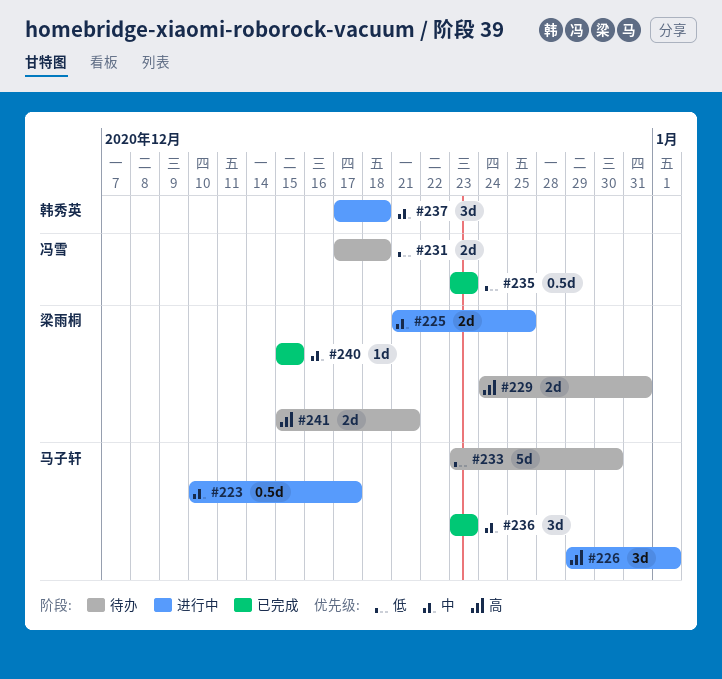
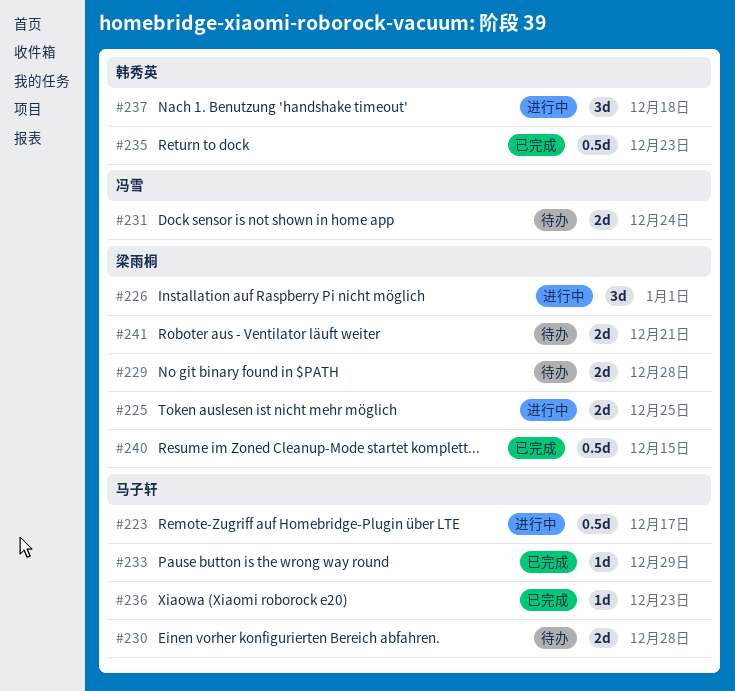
#226, owner: 马子轩 -> 梁雨桐
#229, due: Dec 31 -> Dec 28
#230: none -> present
#231, due: Dec 18 -> Dec 24
#233, status: 待办 -> 已完成
#233, estimate: 5d -> 1d
#233, due: Dec 30 -> Dec 29
#235, owner: 冯雪 -> 韩秀英
#236, estimate: 3d -> 1d
#240, estimate: 1d -> 0.5d

